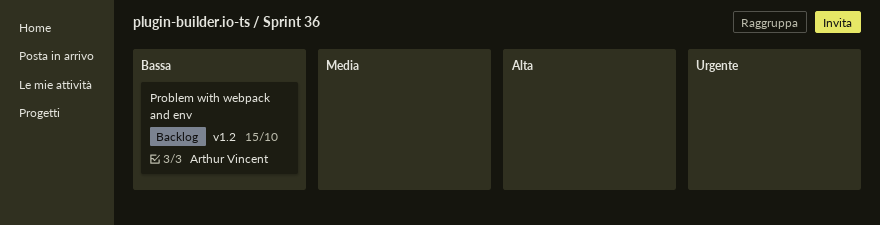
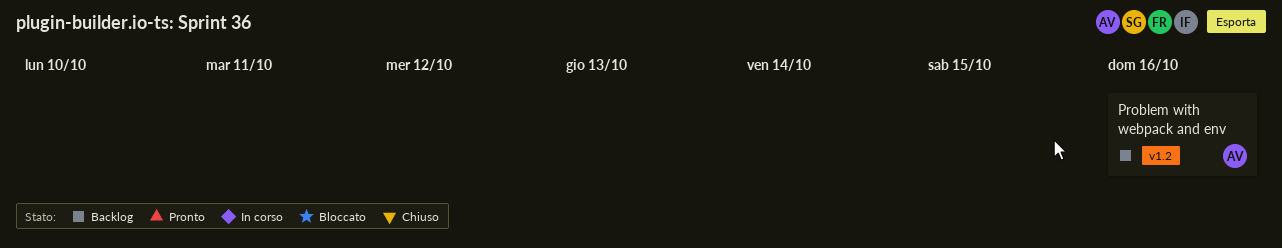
Problem with webpack and env, due: Oct 15 -> Oct 16

